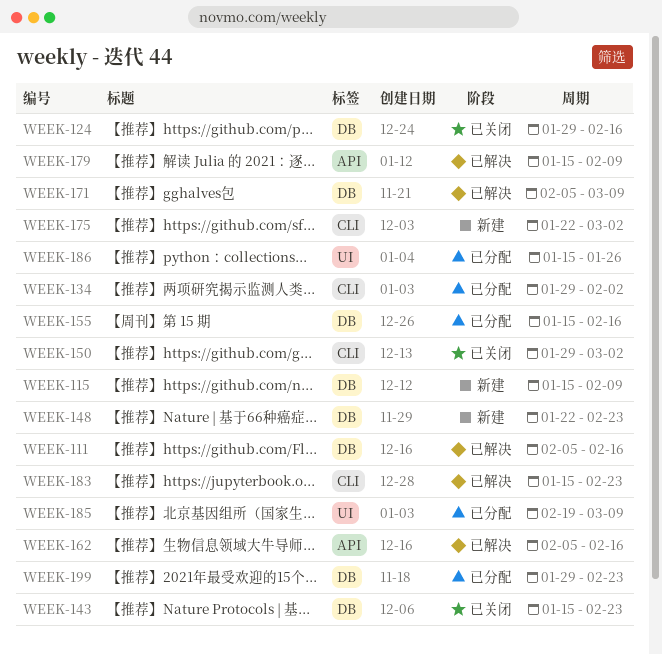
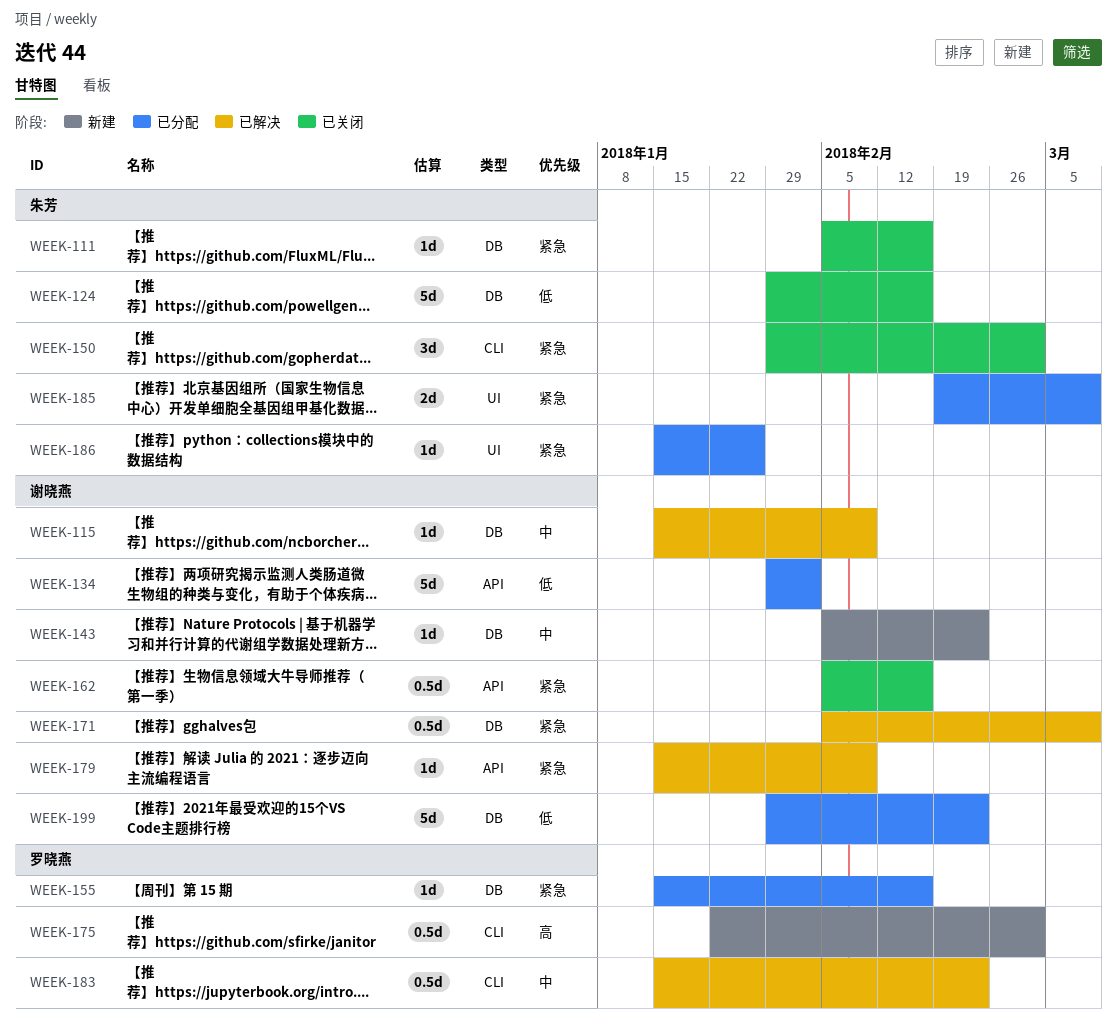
WEEK-111, status: 已解决 -> 已关闭
WEEK-115, status: 新建 -> 已解决
WEEK-134, label: CLI -> API
WEEK-143, status: 已关闭 -> 新建
WEEK-143, start: Jan 15 -> Feb 5
WEEK-148: present -> none
WEEK-162, status: 已解决 -> 已关闭

